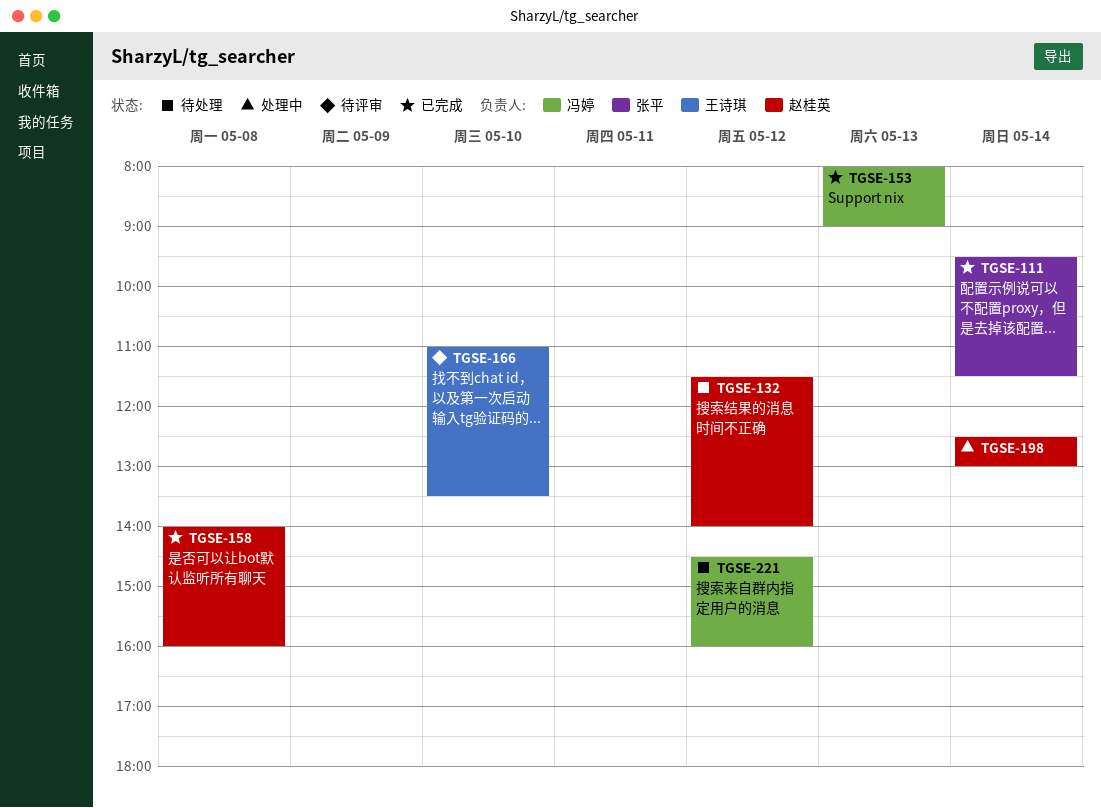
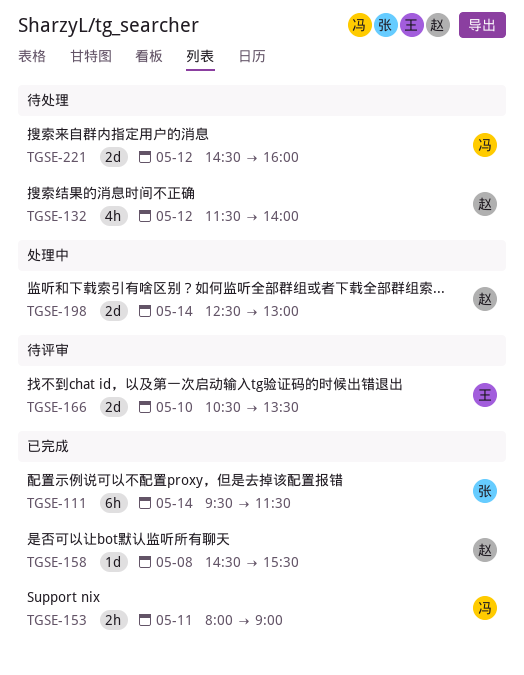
TGSE-153, day: May 13 -> May 11
TGSE-158, begins: 14:00 -> 14:30
TGSE-158, ends: 16:00 -> 15:30
TGSE-166, begins: 11:00 -> 10:30

